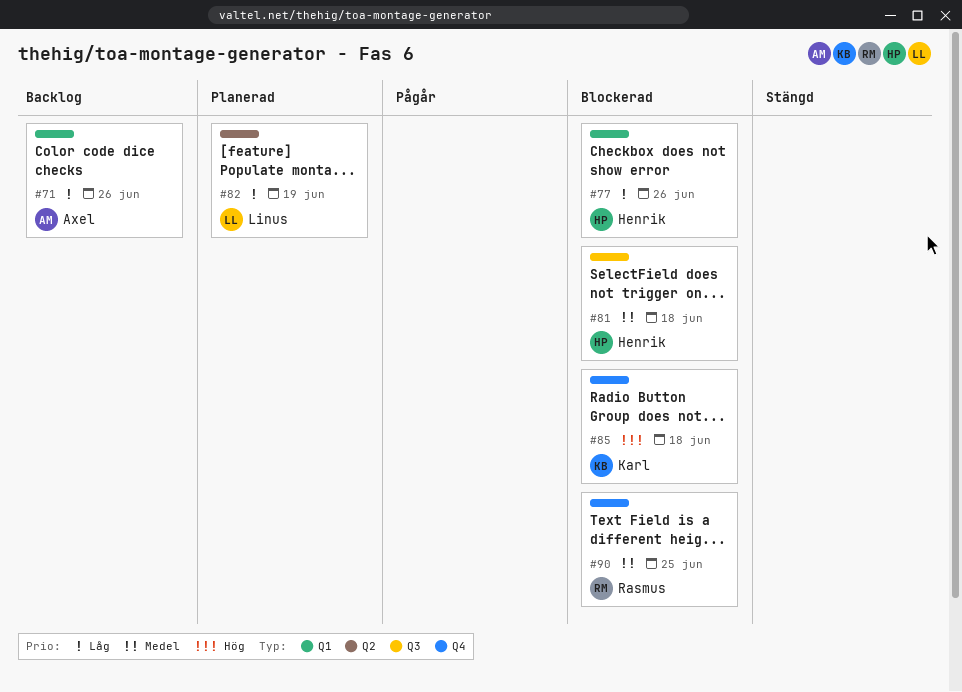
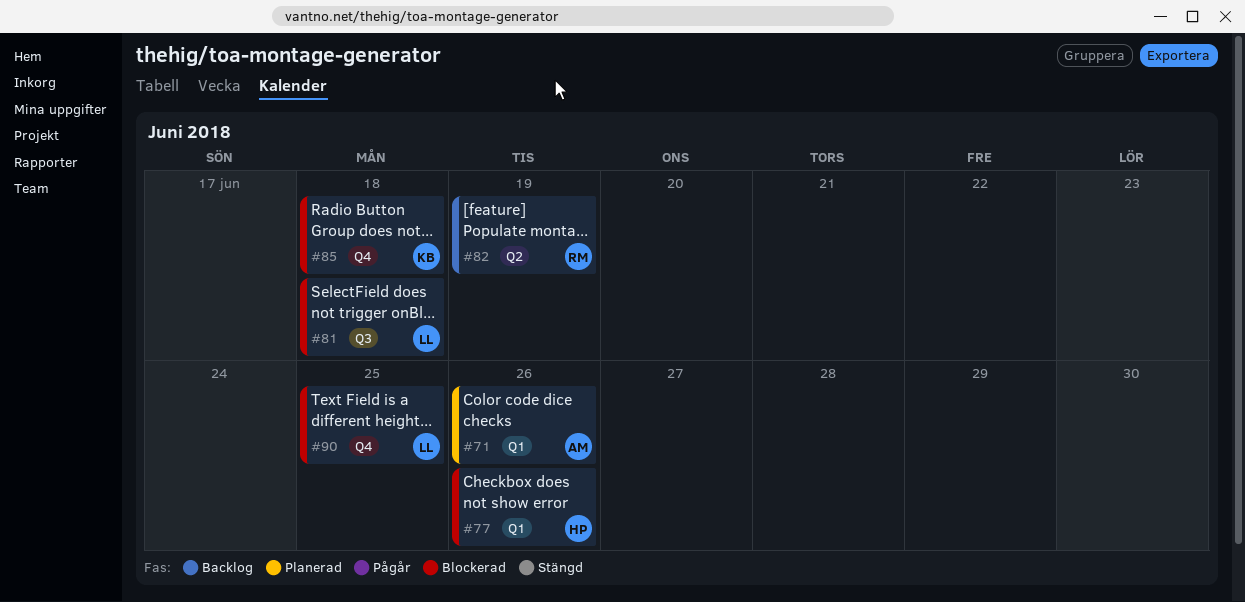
#71, status: Backlog -> Planerad
#81, owner: Henrik -> Linus
#82, status: Planerad -> Backlog
#82, owner: Linus -> Rasmus
#90, owner: Rasmus -> Linus

